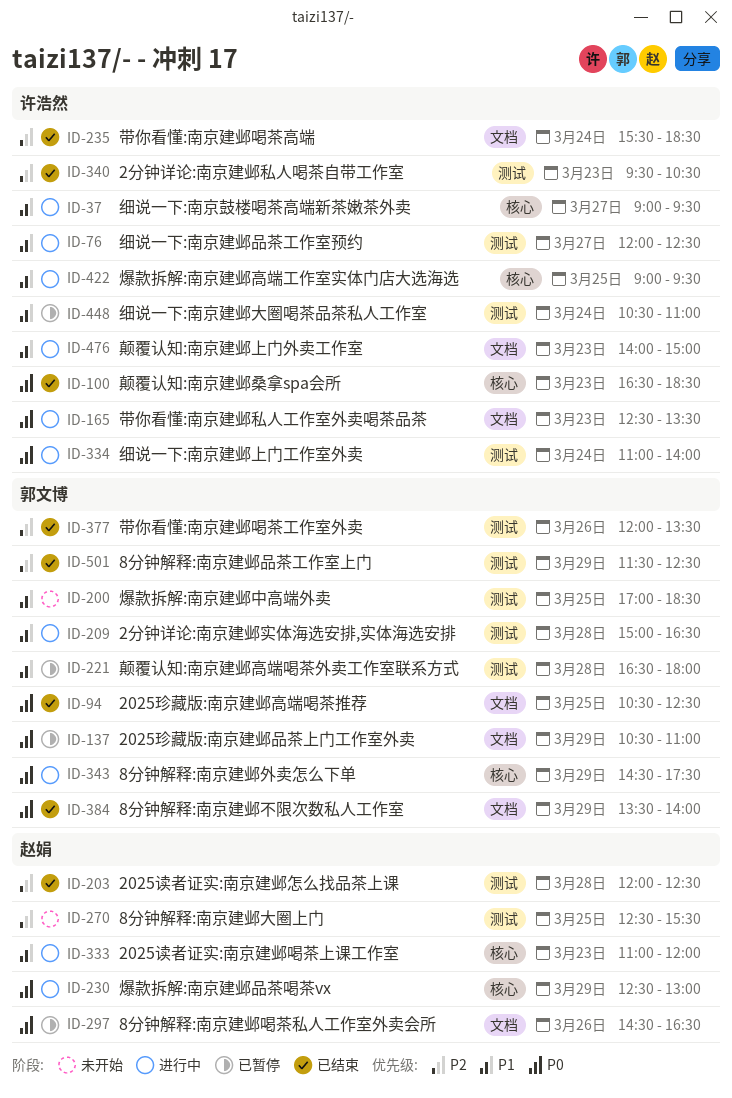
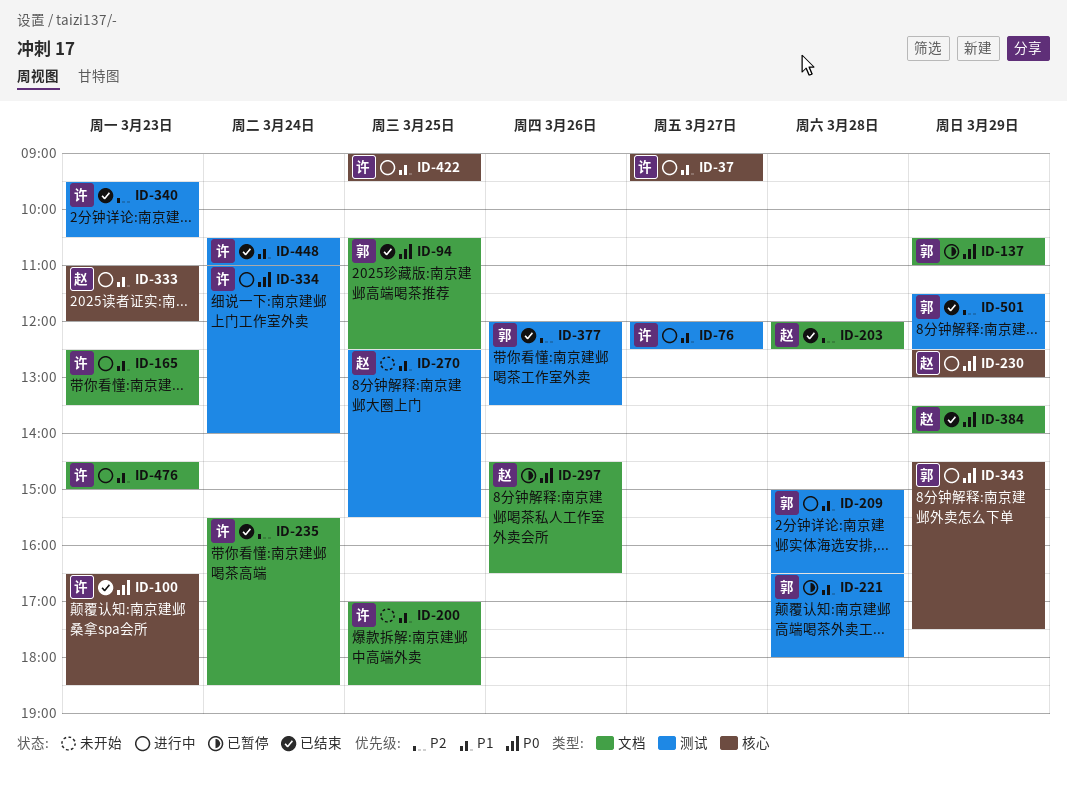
ID-165, priority: P0 -> P1
ID-200, owner: 郭文博 -> 许浩然
ID-200, label: 测试 -> 文档
ID-203, label: 测试 -> 文档
ID-270, priority: P2 -> P1
ID-384, owner: 郭文博 -> 赵娟
ID-448, status: 已暂停 -> 已结束
ID-476, begins: 14:00 -> 14:30

